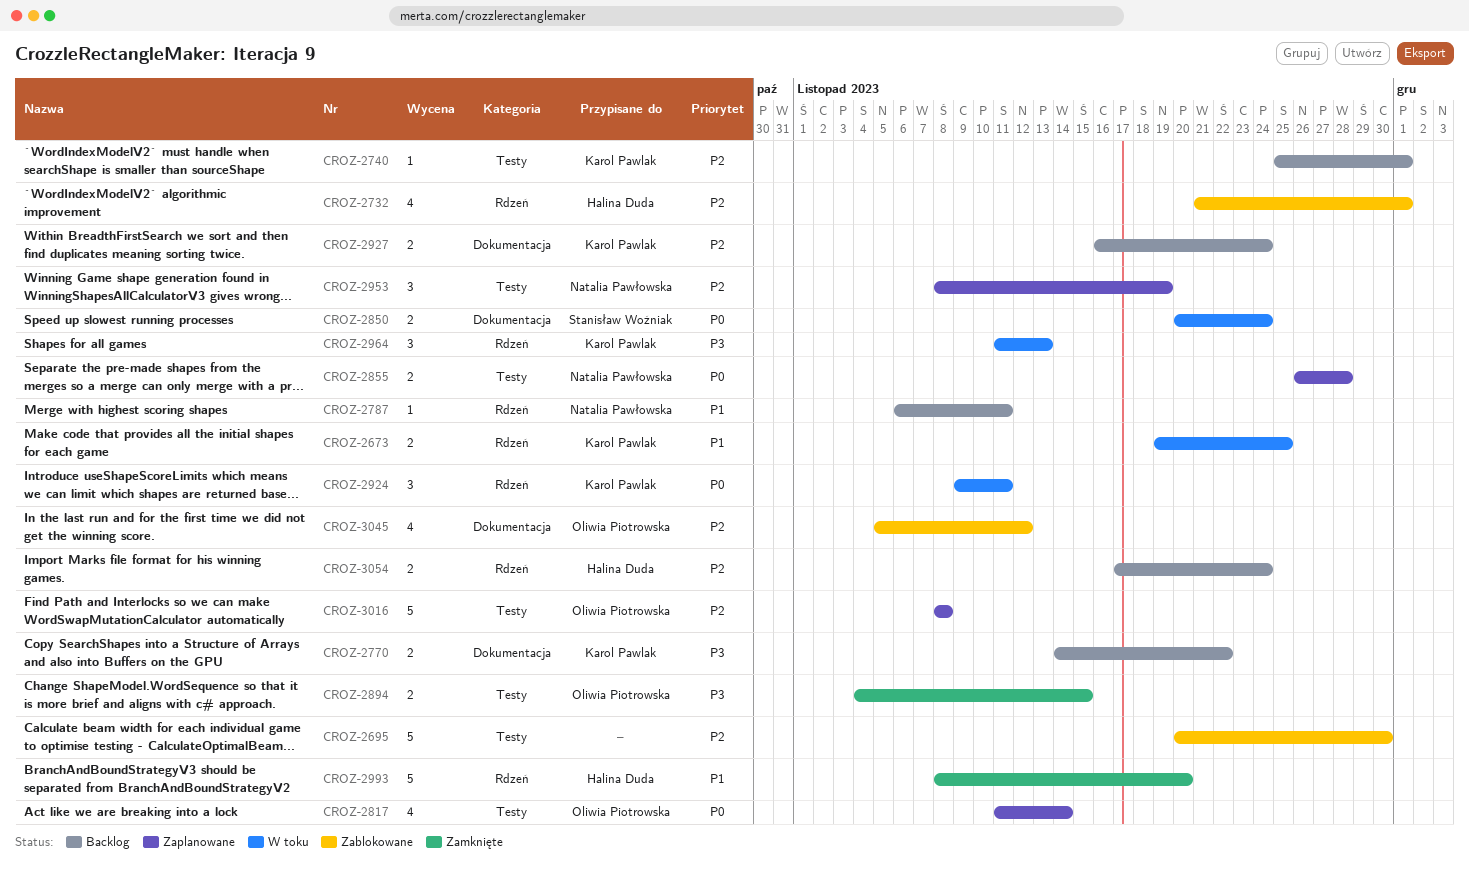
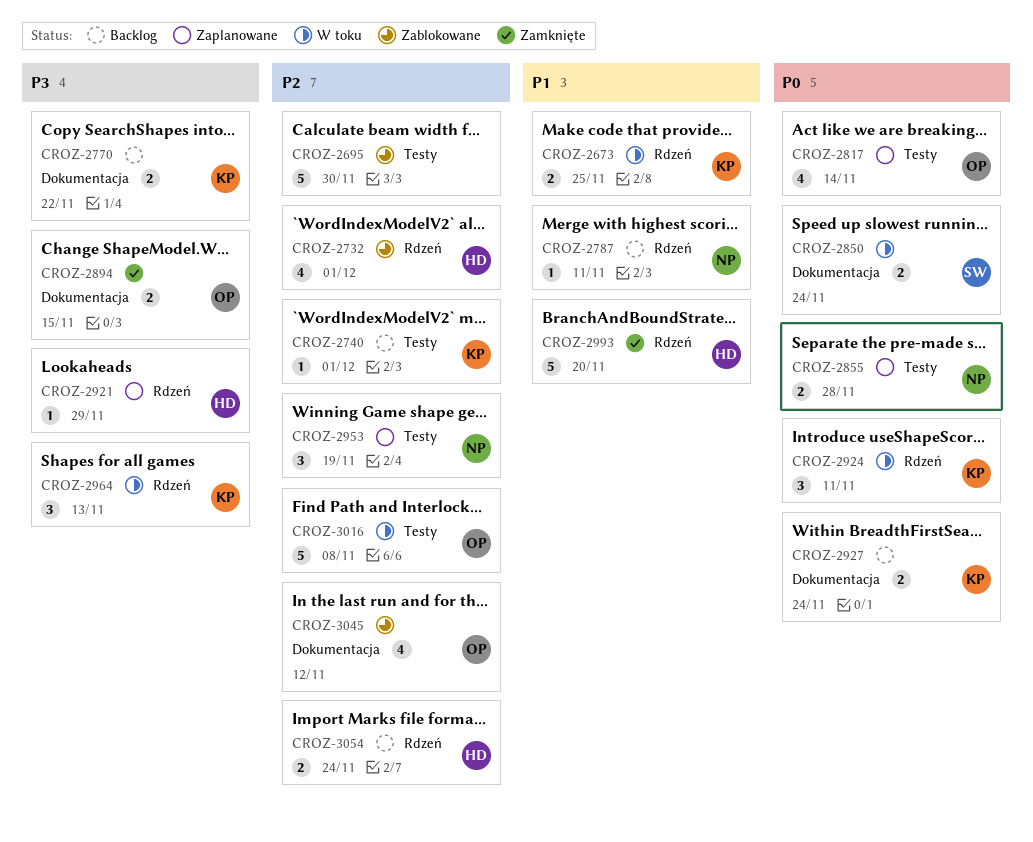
CROZ-2894, label: Testy -> Dokumentacja
CROZ-2921: none -> present
CROZ-2927, priority: P2 -> P0
CROZ-3016, status: Zaplanowane -> W toku

